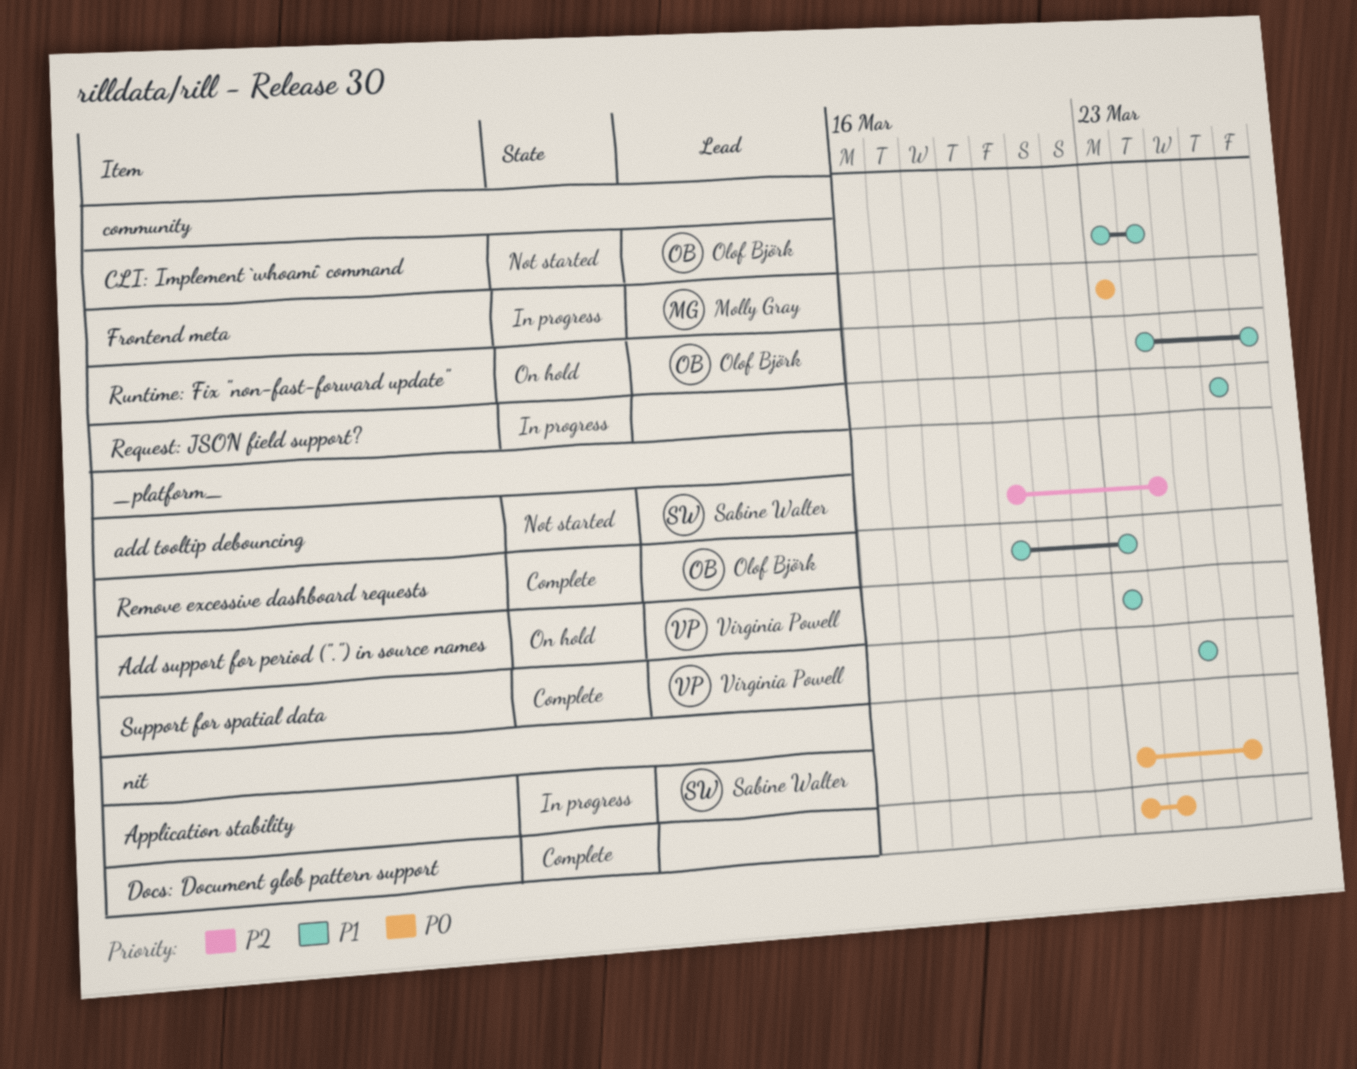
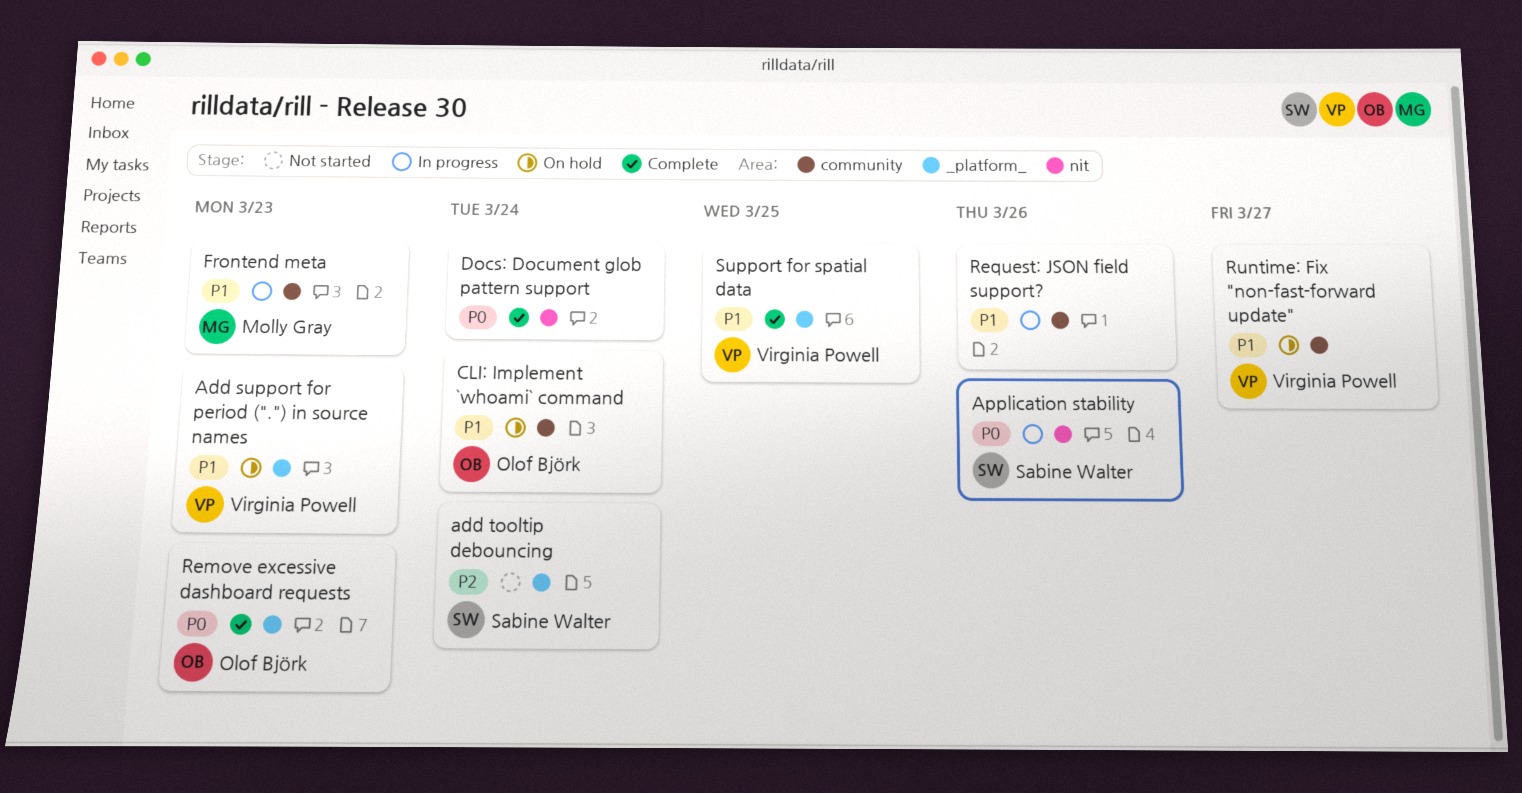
CLI: Implement `whoami` command, status: Not started -> On hold
Frontend meta, priority: P0 -> P1
Remove excessive dashboard requests, priority: P1 -> P0
Runtime: Fix "non-fast-forward update", owner: Olof Björk -> Virginia Powell

